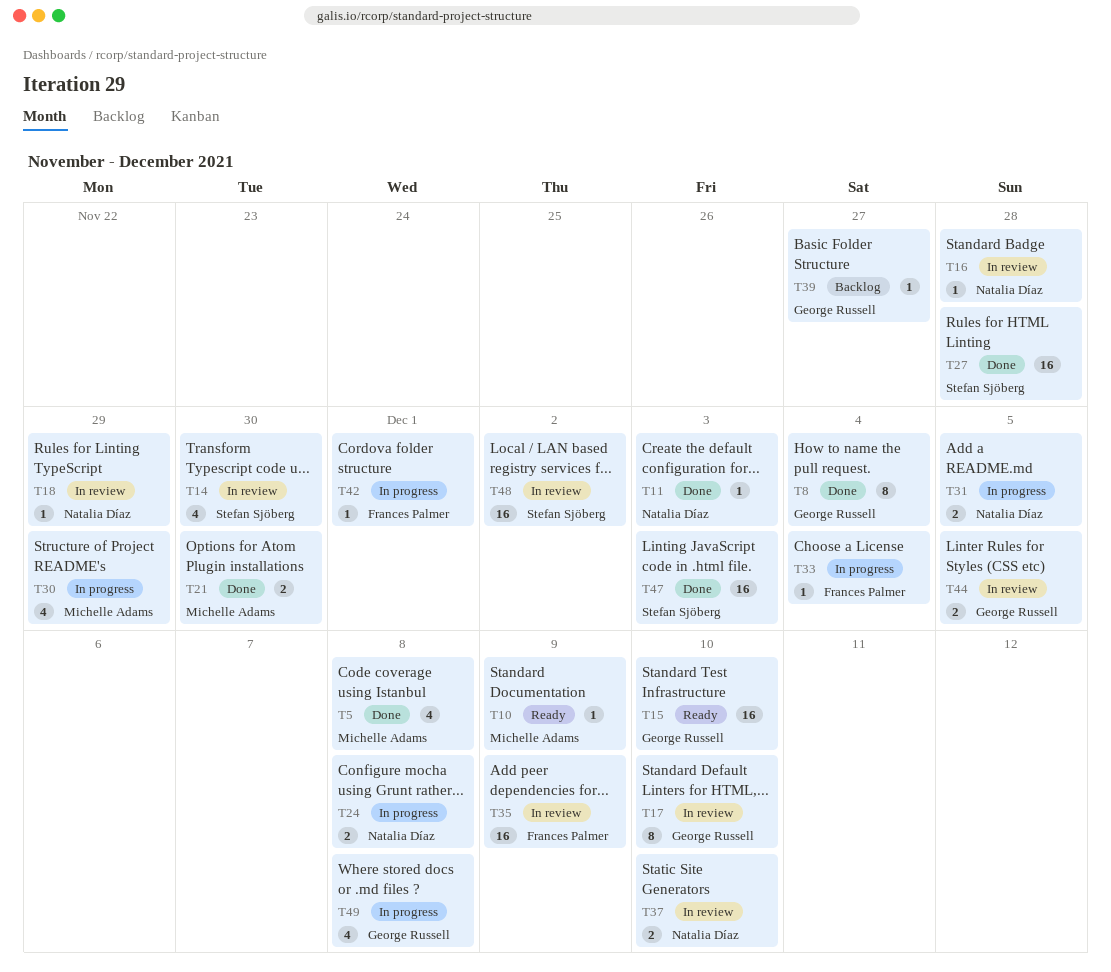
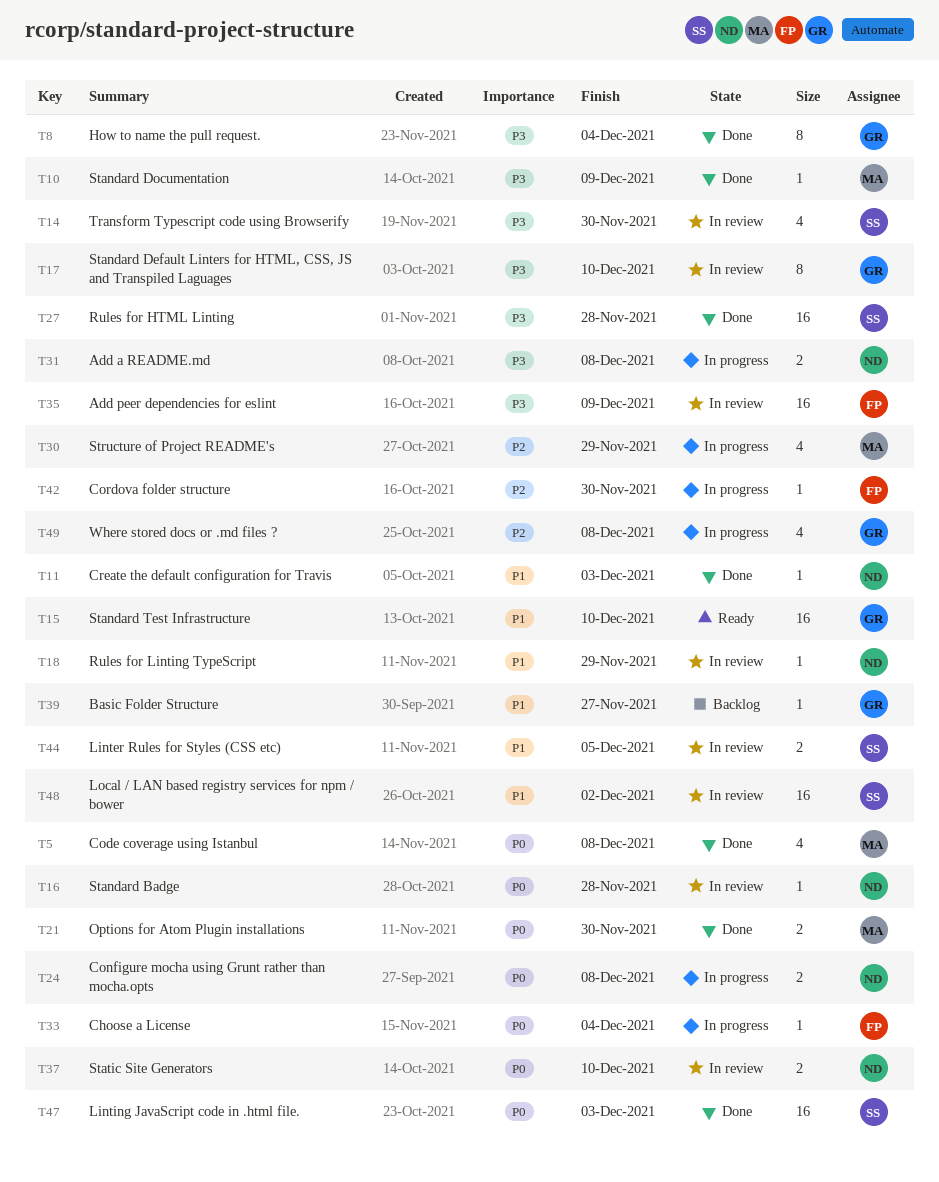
T10, status: Ready -> Done
T31, due: Dec 5 -> Dec 8
T42, due: Dec 1 -> Nov 30
T44, owner: George Russell -> Stefan Sjöberg

